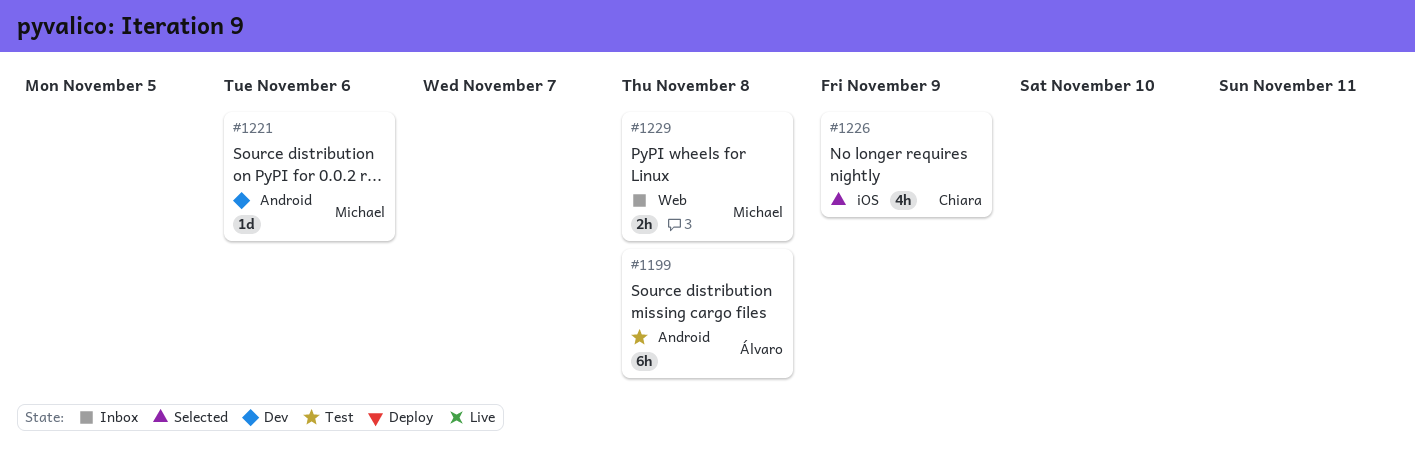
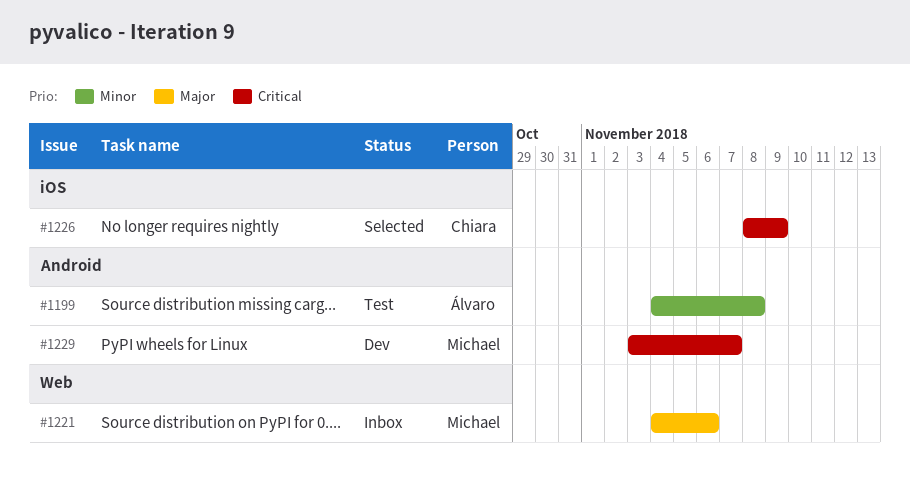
#1221, status: Dev -> Inbox
#1221, label: Android -> Web
#1229, status: Inbox -> Dev
#1229, label: Web -> Android
#1229, due: Nov 8 -> Nov 7

